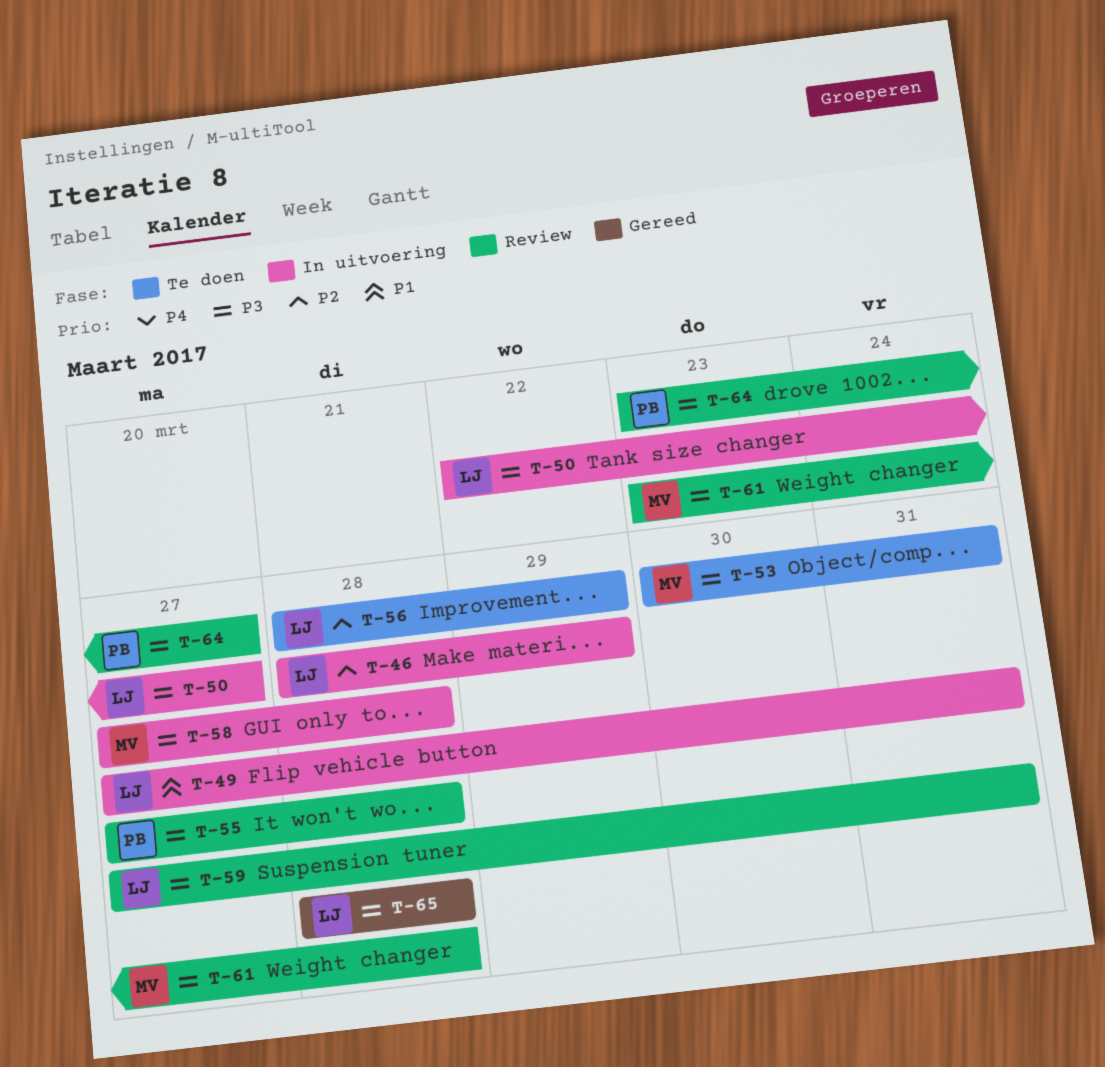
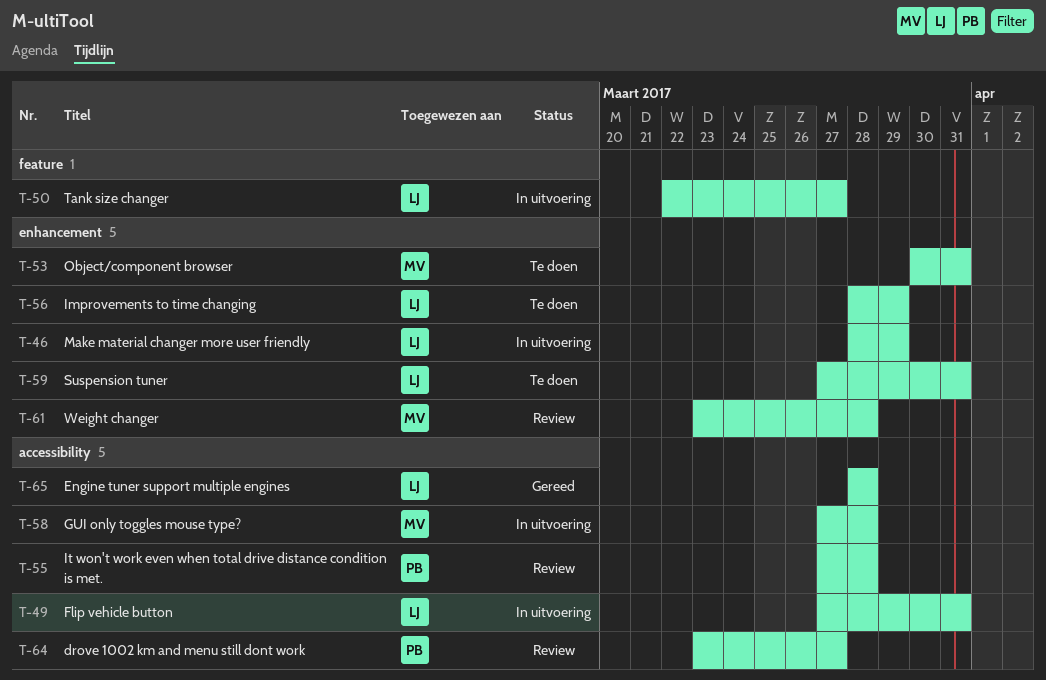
T-59, status: Review -> Te doen

